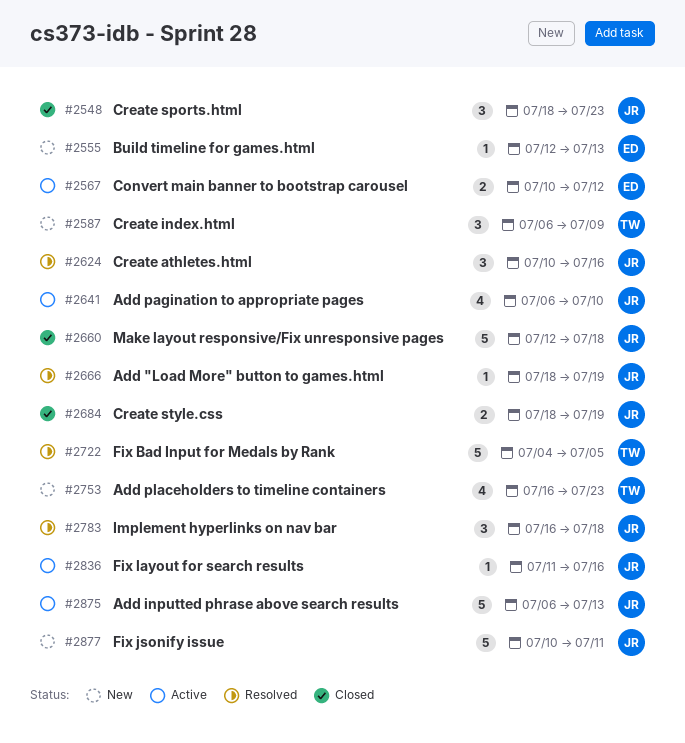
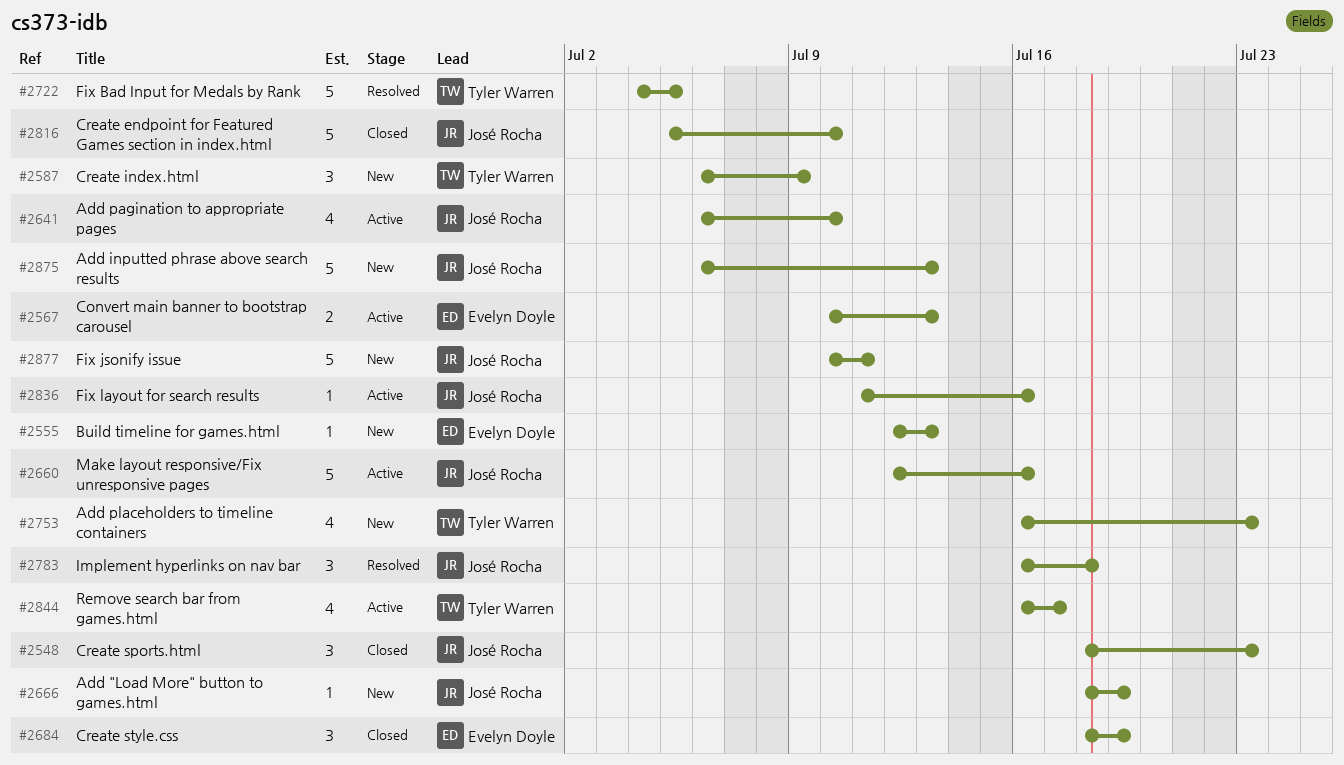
#2567, due: Jul 12 -> Jul 13
#2624: present -> none
#2660, status: Closed -> Active
#2660, due: Jul 18 -> Jul 16
#2666, status: Resolved -> New
#2684, owner: José Rocha -> Evelyn Doyle
#2684, estimate: 2 -> 3
#2816: none -> present
#2844: none -> present
#2875, status: Active -> New

